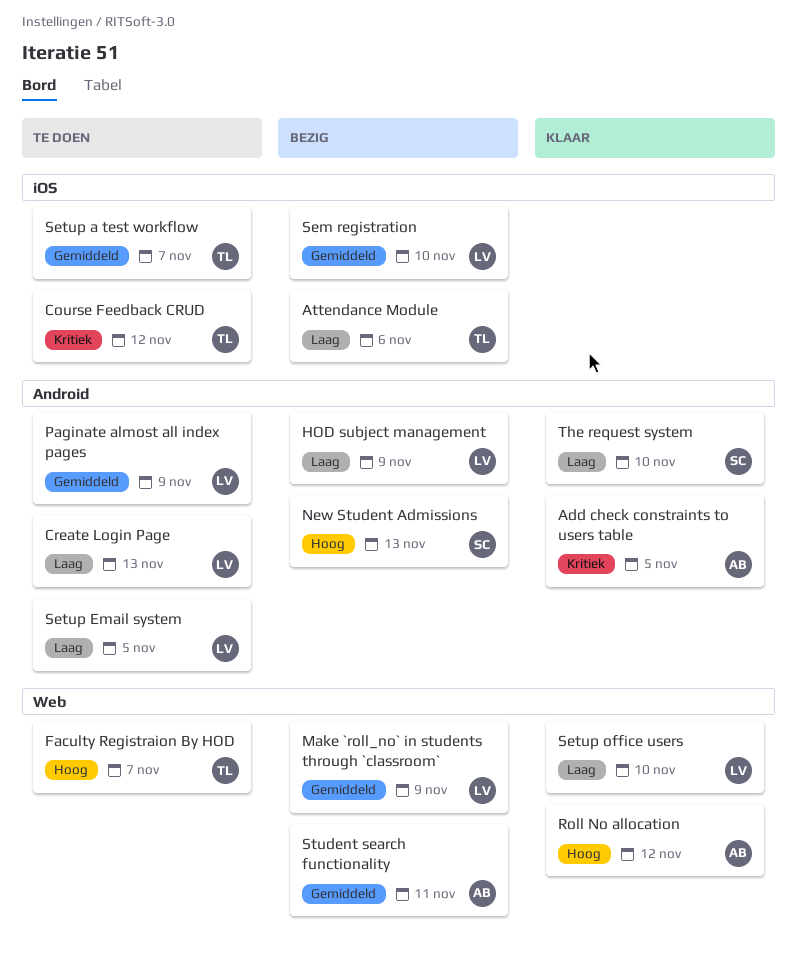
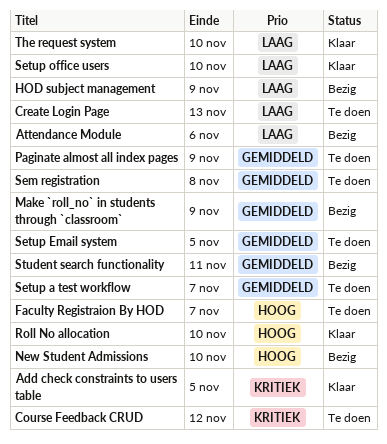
New Student Admissions, due: Nov 13 -> Nov 10
Roll No allocation, due: Nov 12 -> Nov 10
Sem registration, status: Bezig -> Te doen
Sem registration, due: Nov 10 -> Nov 8
Setup Email system, priority: Laag -> Gemiddeld

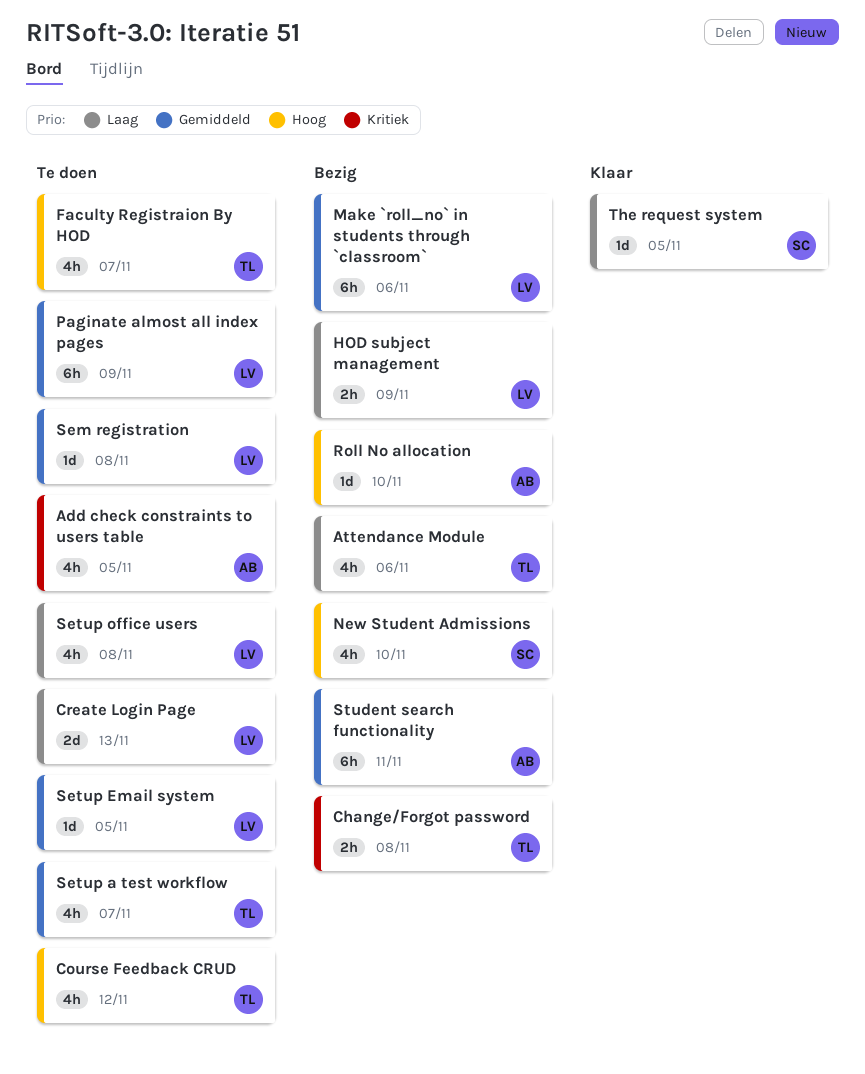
Add check constraints to users table, status: Klaar -> Te doen
Change/Forgot password: none -> present
Course Feedback CRUD, priority: Kritiek -> Hoog
Make `roll_no` in students through `classroom`, due: Nov 9 -> Nov 6
Roll No allocation, status: Klaar -> Bezig
Setup office users, status: Klaar -> Te doen
Setup office users, due: Nov 10 -> Nov 8
The request system, due: Nov 10 -> Nov 5

